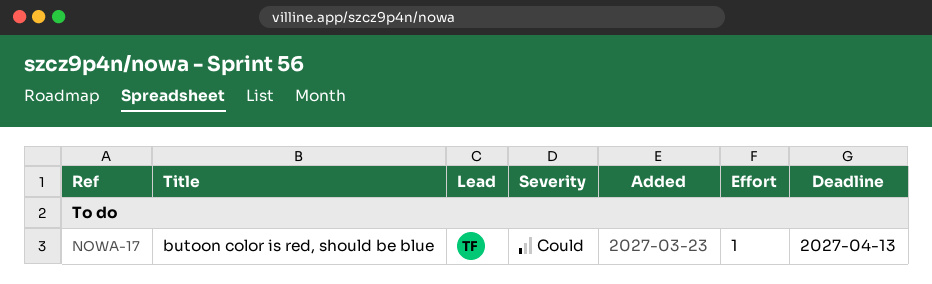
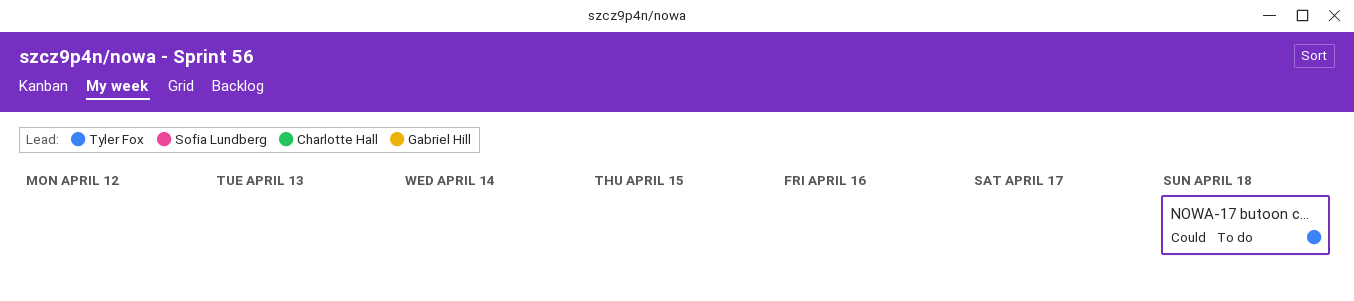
NOWA-17, due: Apr 13 -> Apr 18

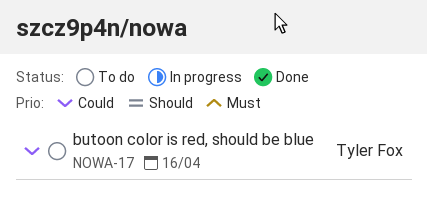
NOWA-17, due: Apr 18 -> Apr 16

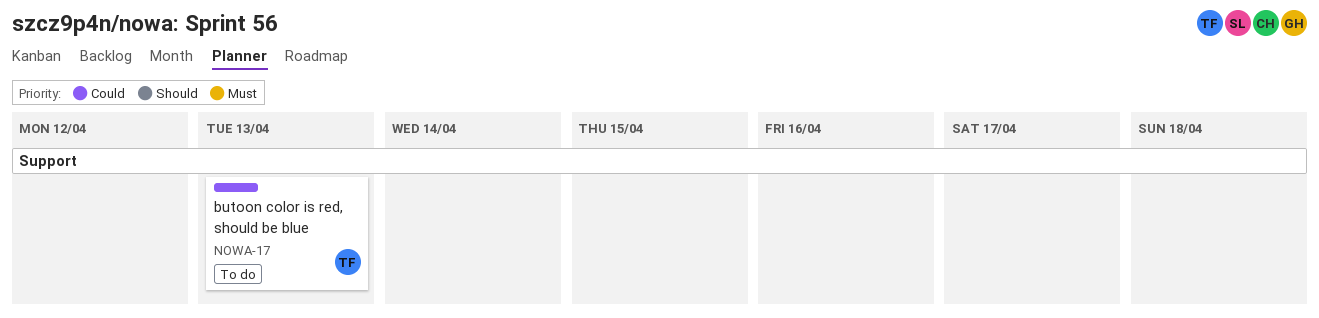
NOWA-17, due: Apr 16 -> Apr 13

